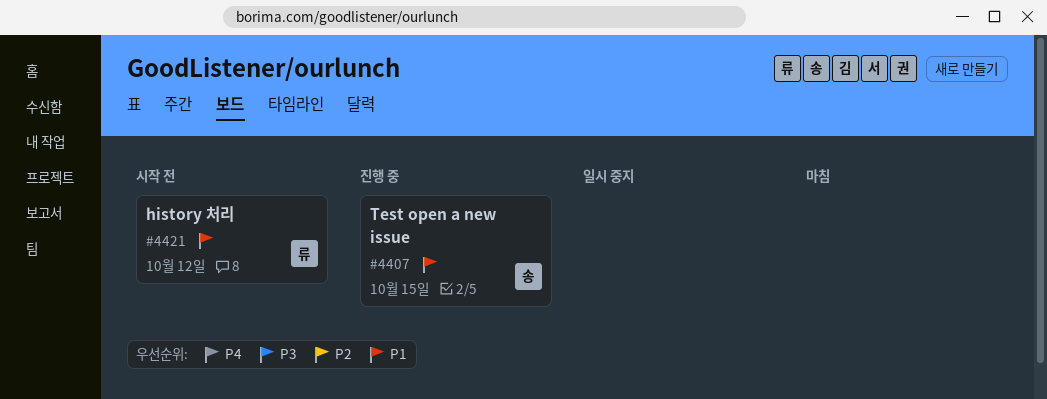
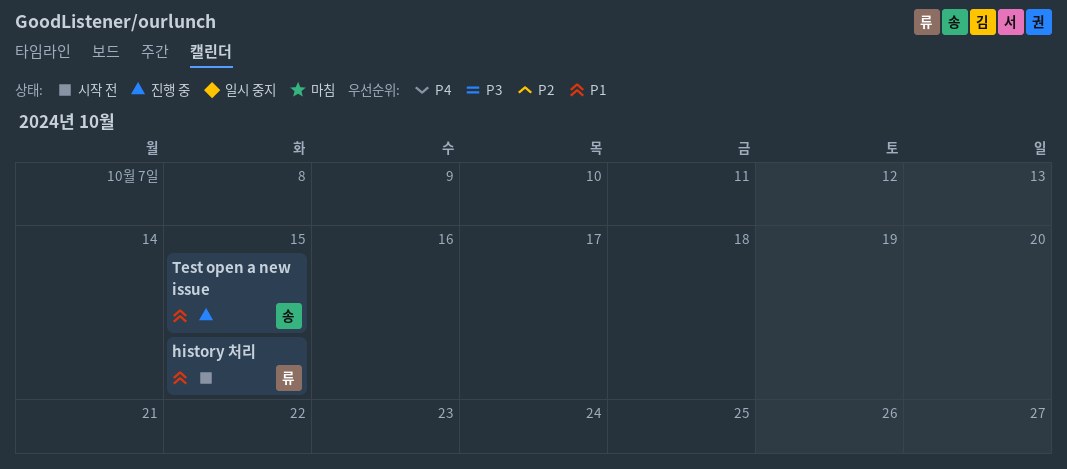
history 처리, due: Oct 12 -> Oct 15

